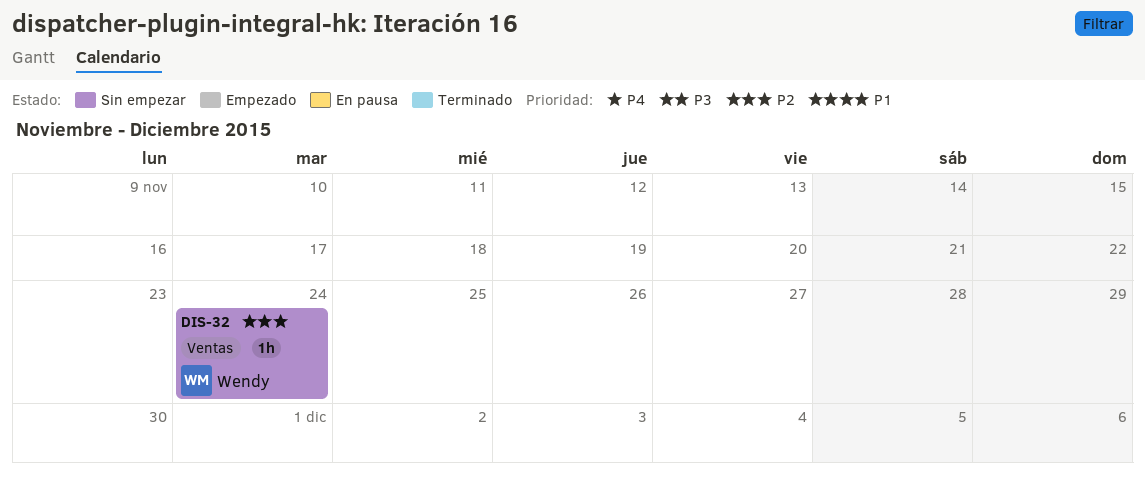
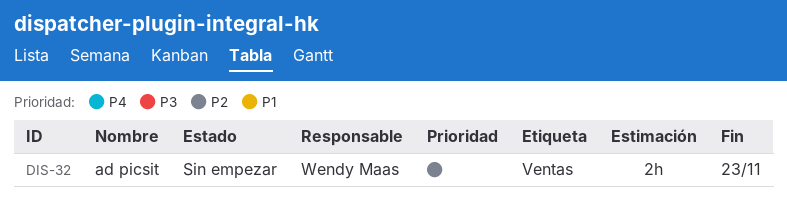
DIS-32, estimate: 1h -> 2h
DIS-32, due: Nov 24 -> Nov 23

